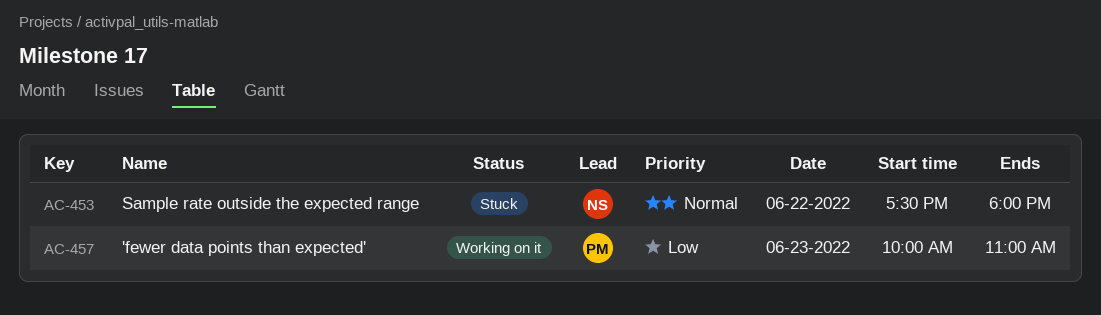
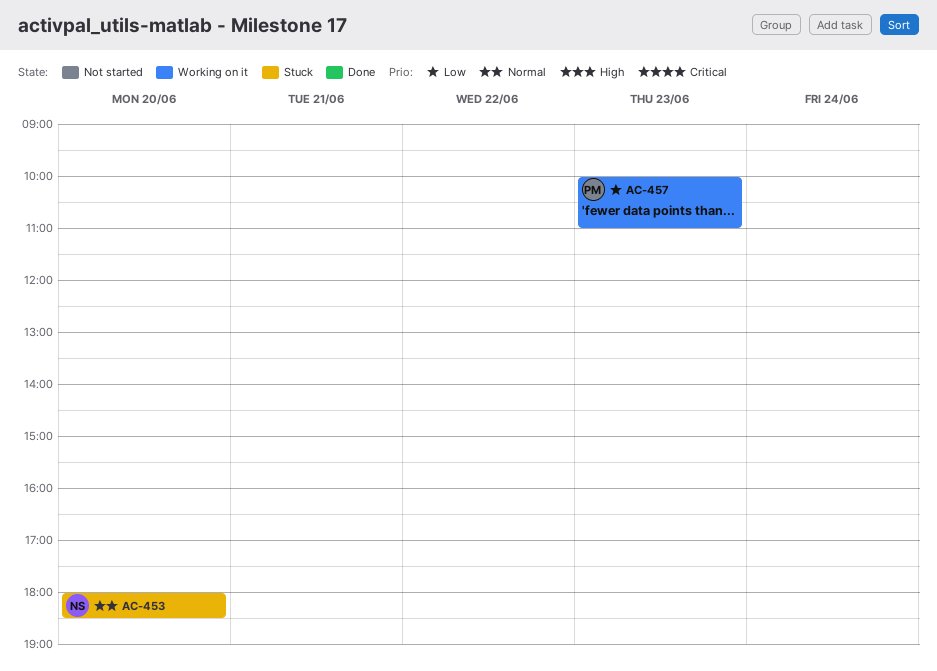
AC-453, day: Jun 22 -> Jun 20
AC-453, begins: 17:30 -> 18:00
AC-453, ends: 18:00 -> 18:30

